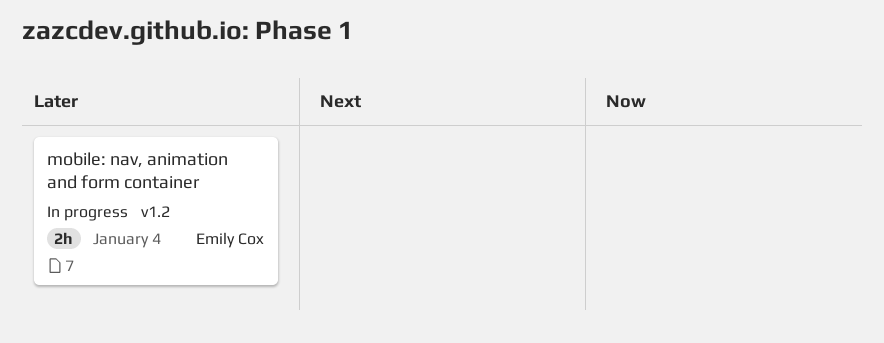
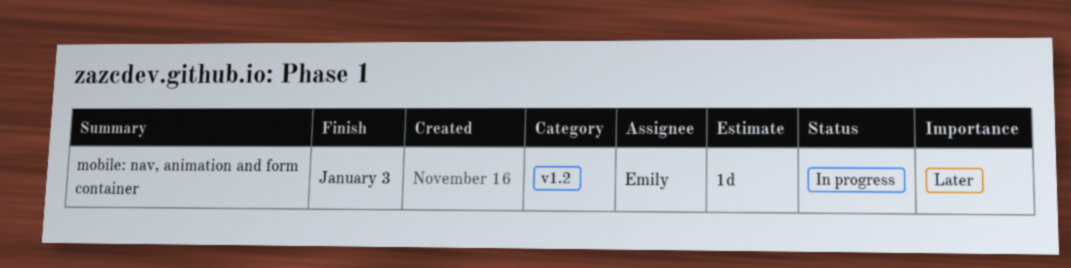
mobile: nav, animation and form container, estimate: 2h -> 1d
mobile: nav, animation and form container, due: Jan 4 -> Jan 3

